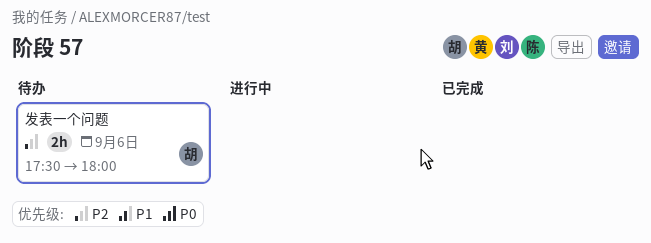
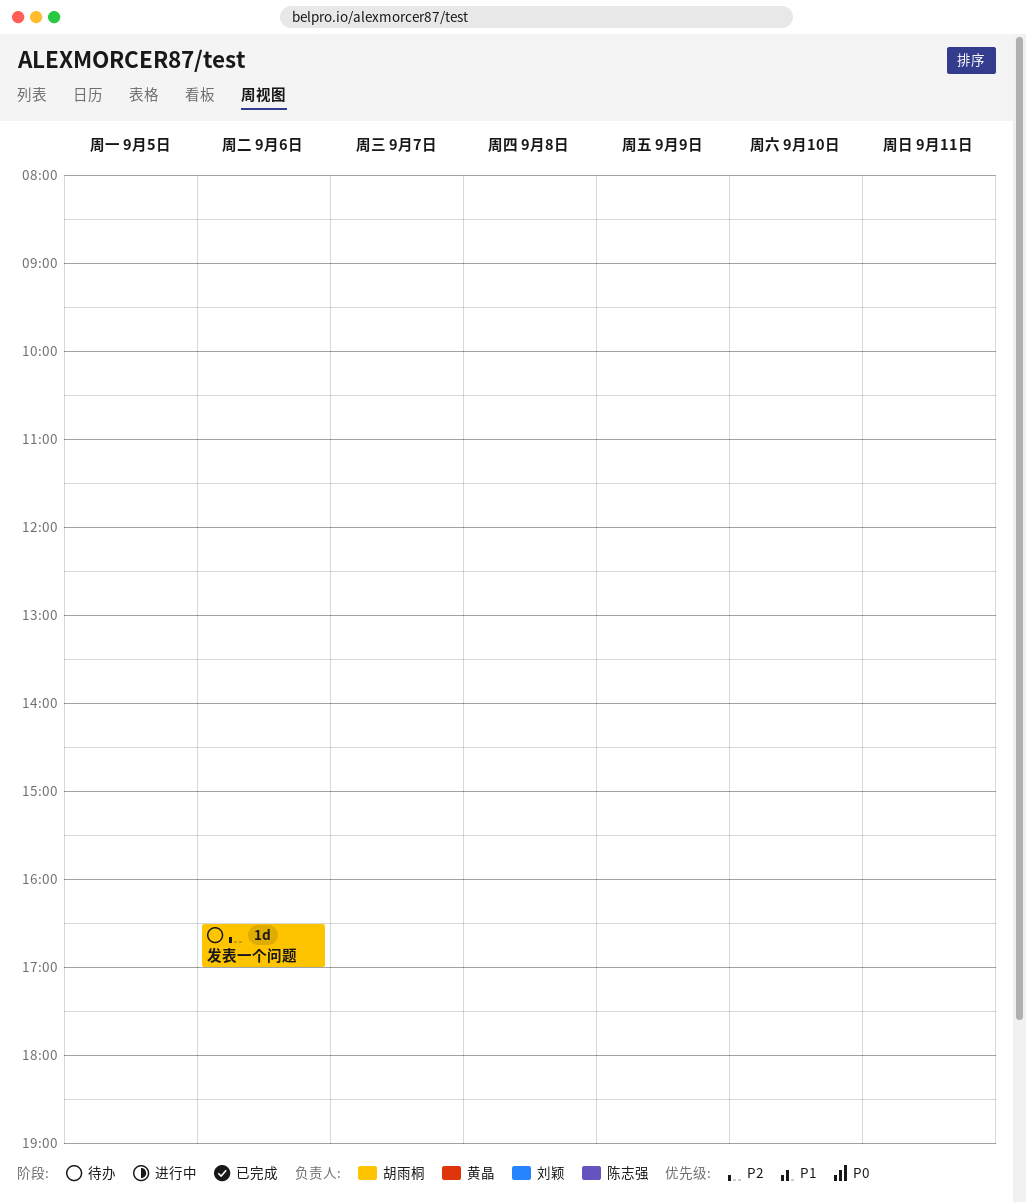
发表一个问题, estimate: 2h -> 1d
发表一个问题, begins: 17:30 -> 16:30
发表一个问题, ends: 18:00 -> 17:00

